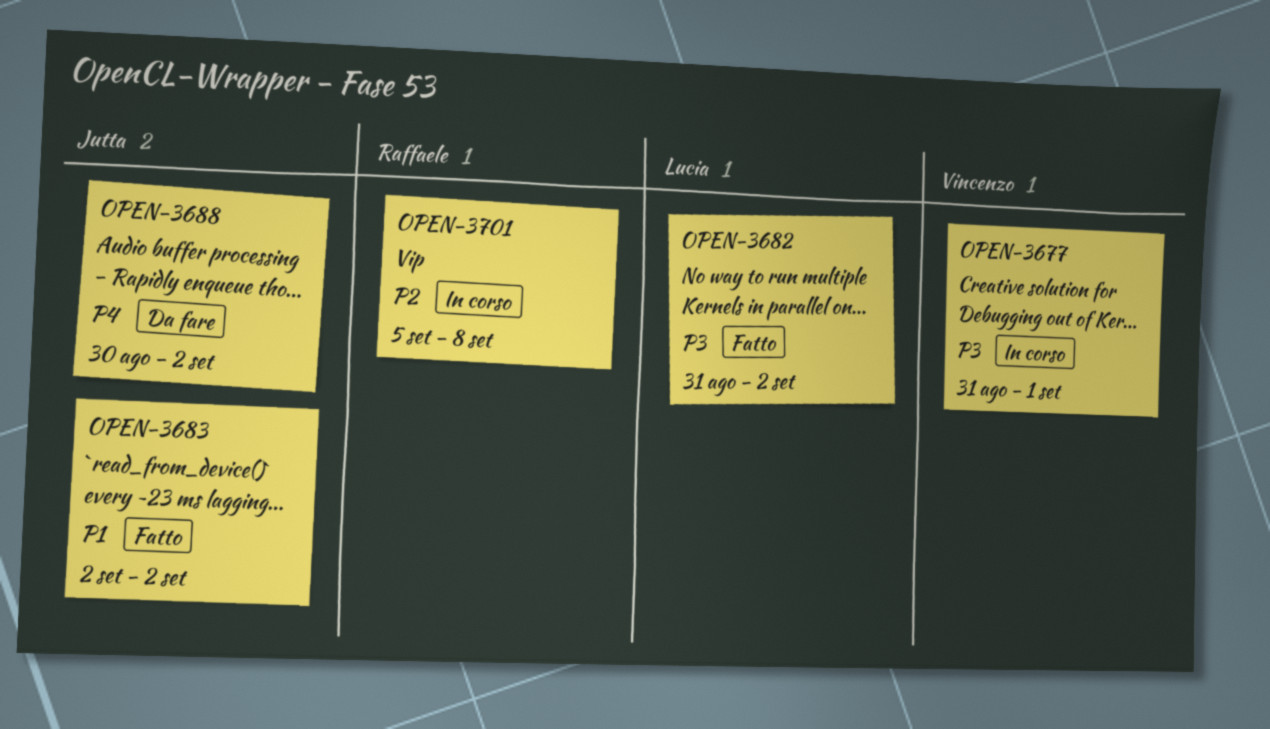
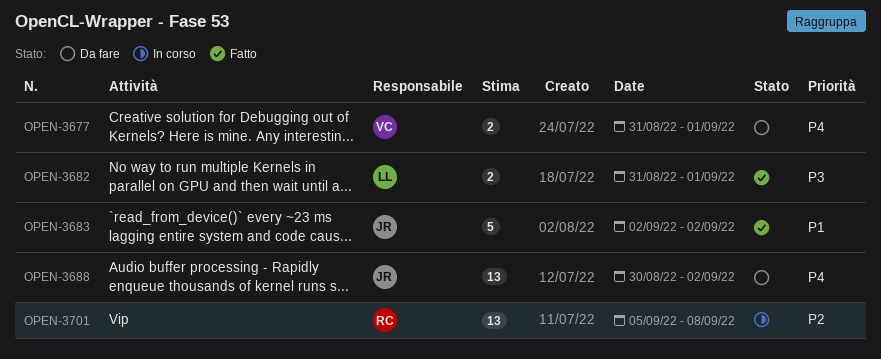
OPEN-3677, status: In corso -> Da fare
OPEN-3677, priority: P3 -> P4
OPEN-3682, due: Sep 2 -> Sep 1

